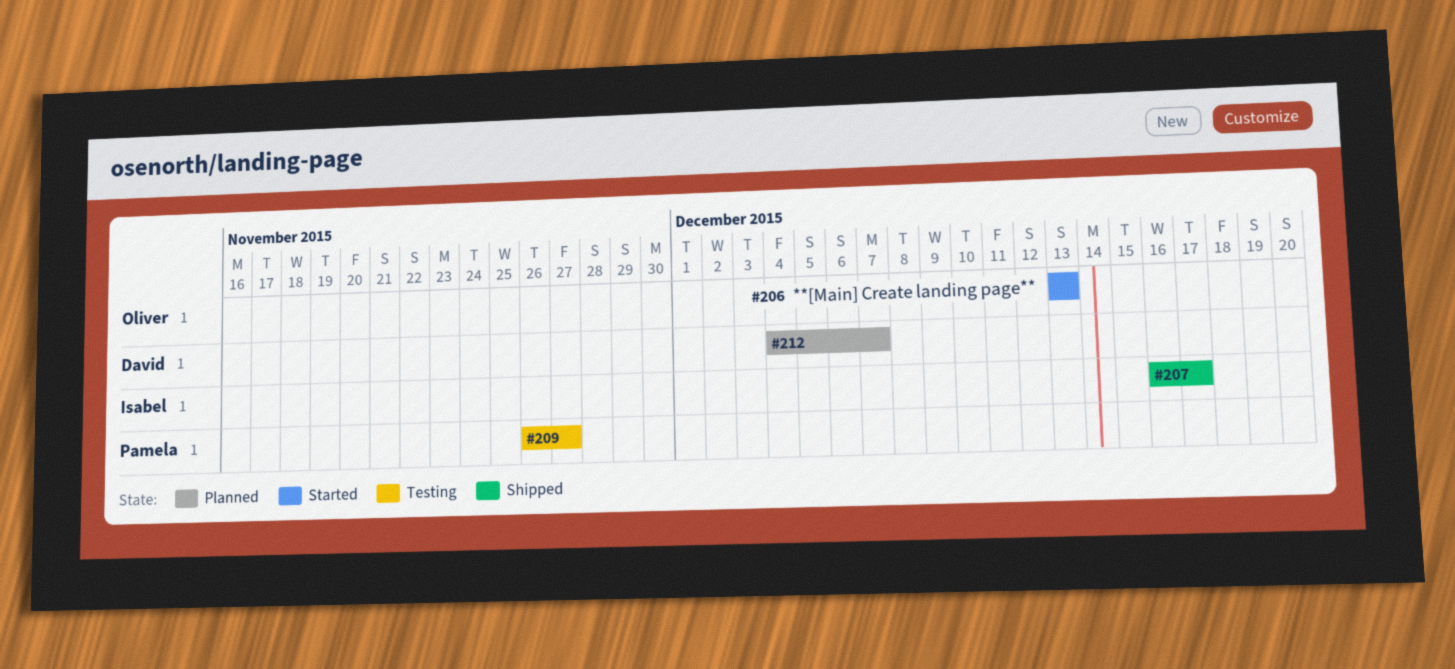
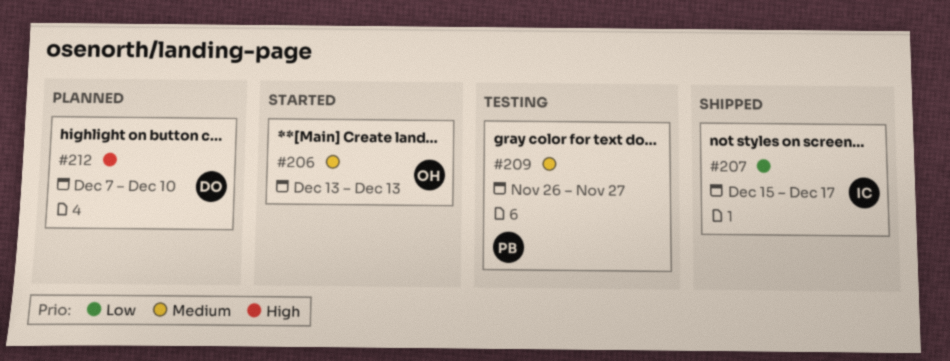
#207, start: Dec 16 -> Dec 15
#212, start: Dec 4 -> Dec 7
#212, due: Dec 7 -> Dec 10

